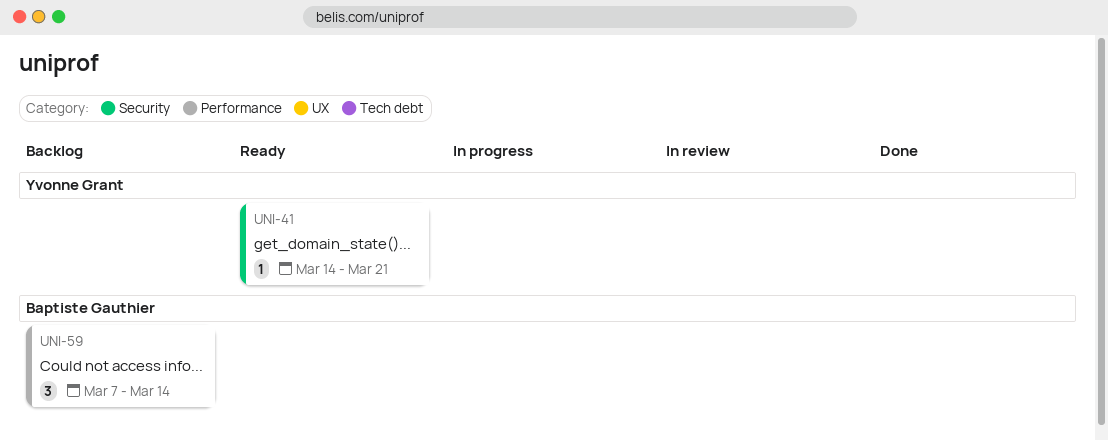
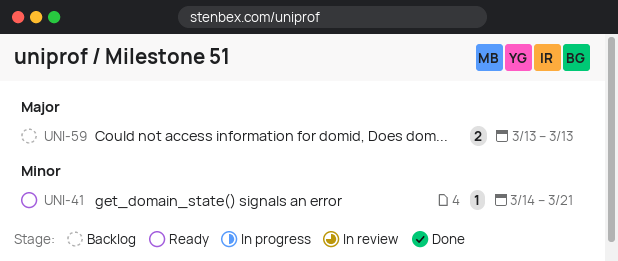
UNI-59, estimate: 3 -> 2
UNI-59, start: Mar 7 -> Mar 13
UNI-59, due: Mar 14 -> Mar 13

